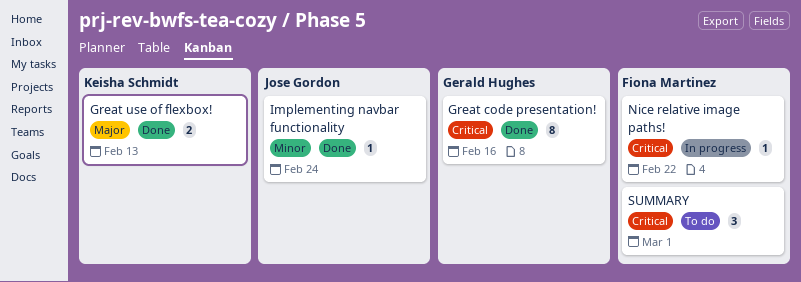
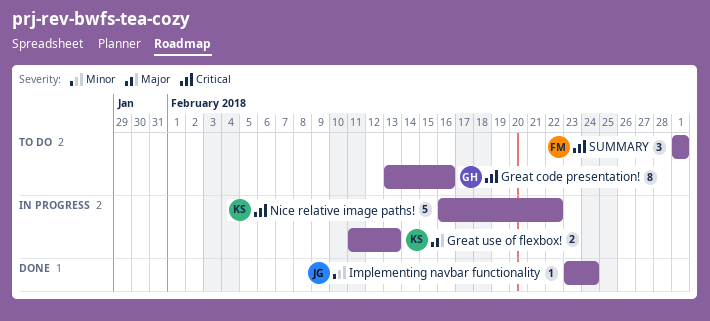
Great code presentation!, status: Done -> To do
Great use of flexbox!, status: Done -> In progress
Nice relative image paths!, owner: Fiona Martinez -> Keisha Schmidt
Nice relative image paths!, estimate: 1 -> 5

